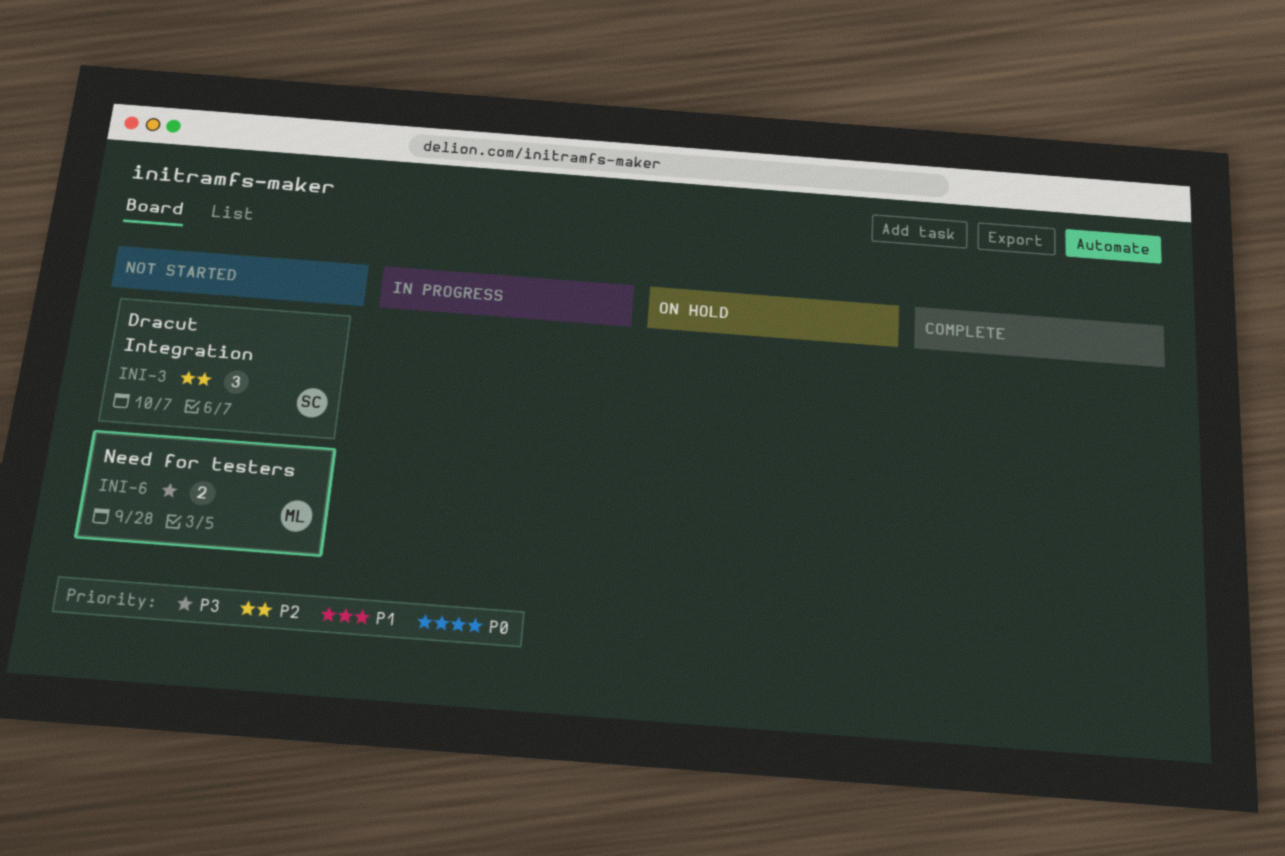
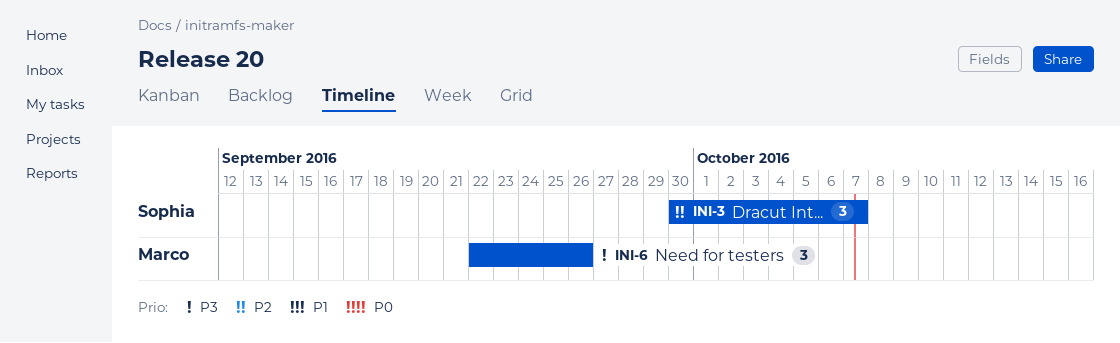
INI-6, estimate: 2 -> 3
INI-6, due: Sep 28 -> Sep 26

